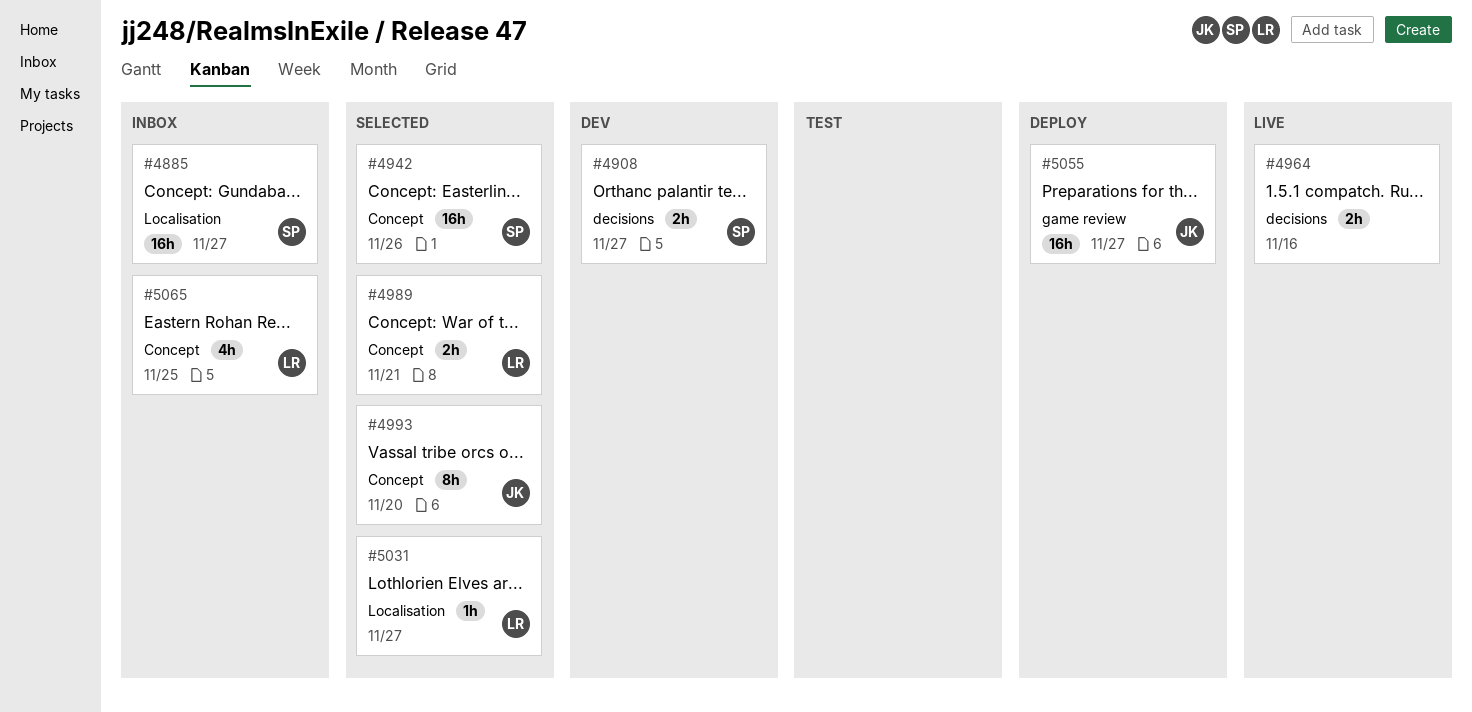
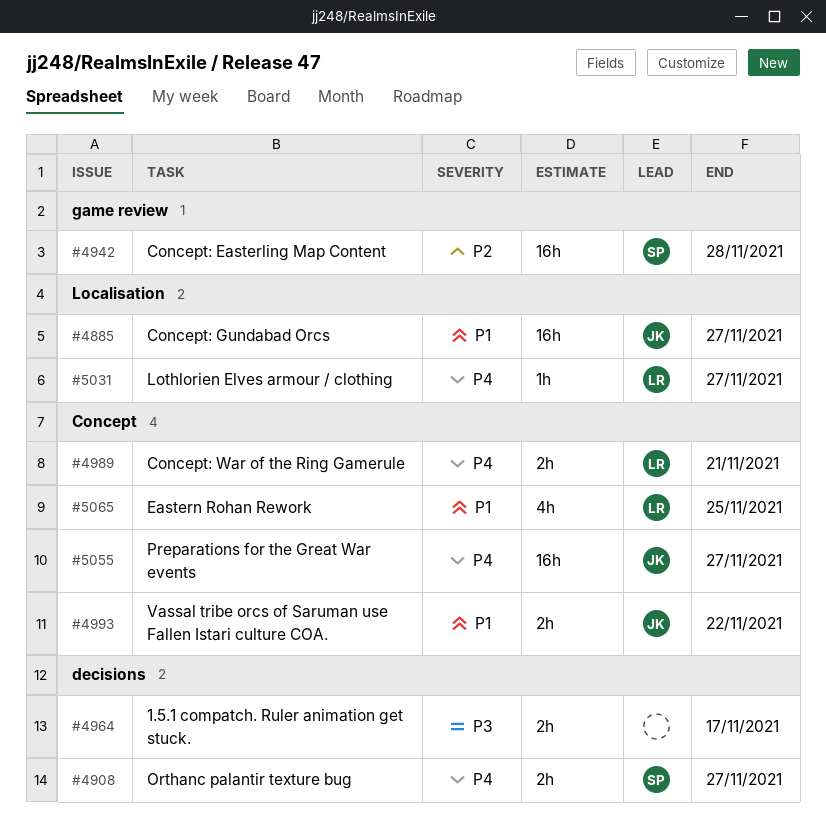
#4885, owner: SP -> JK
#4942, label: Concept -> game review
#4942, due: Nov 26 -> Nov 28
#4964, due: Nov 16 -> Nov 17
#4993, estimate: 8h -> 2h
#4993, due: Nov 20 -> Nov 22
#5055, label: game review -> Concept

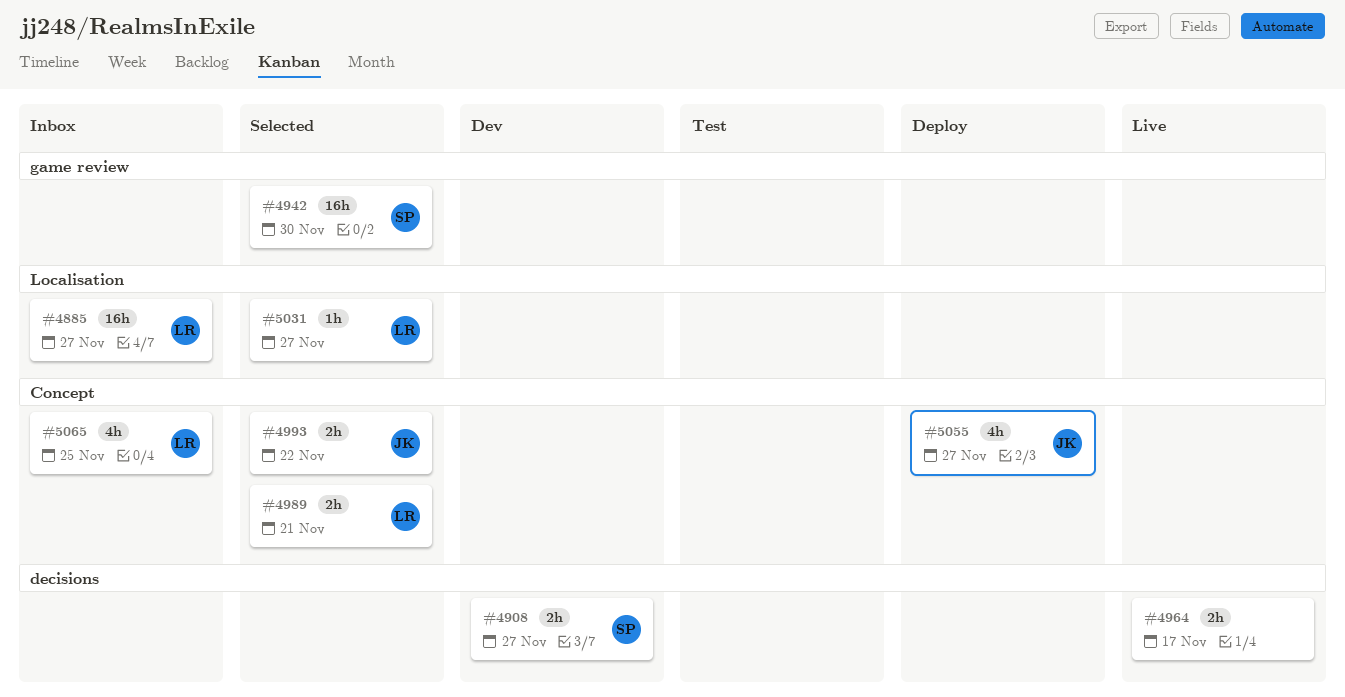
#4885, owner: JK -> LR
#4942, due: Nov 28 -> Nov 30
#5055, estimate: 16h -> 4h

